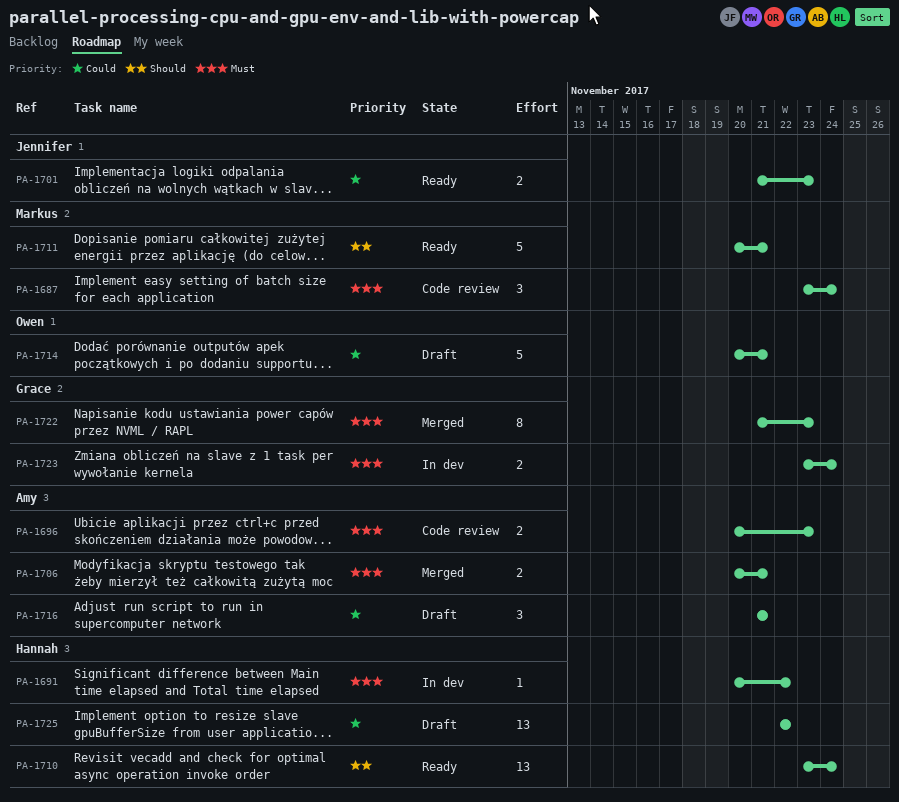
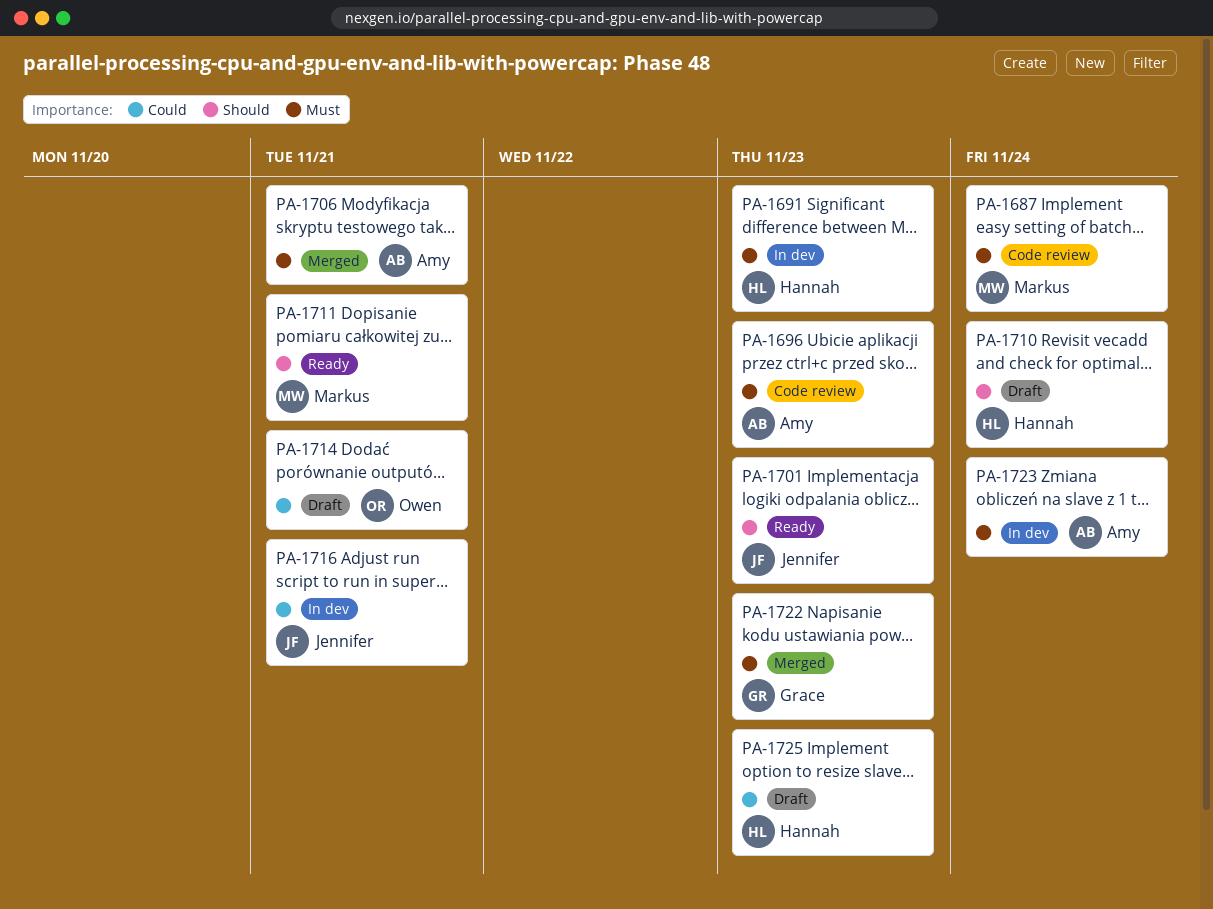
PA-1691, due: Nov 22 -> Nov 23
PA-1701, priority: Could -> Should
PA-1710, status: Ready -> Draft
PA-1716, status: Draft -> In dev
PA-1716, owner: Amy -> Jennifer
PA-1723, owner: Grace -> Amy
PA-1725, due: Nov 22 -> Nov 23

